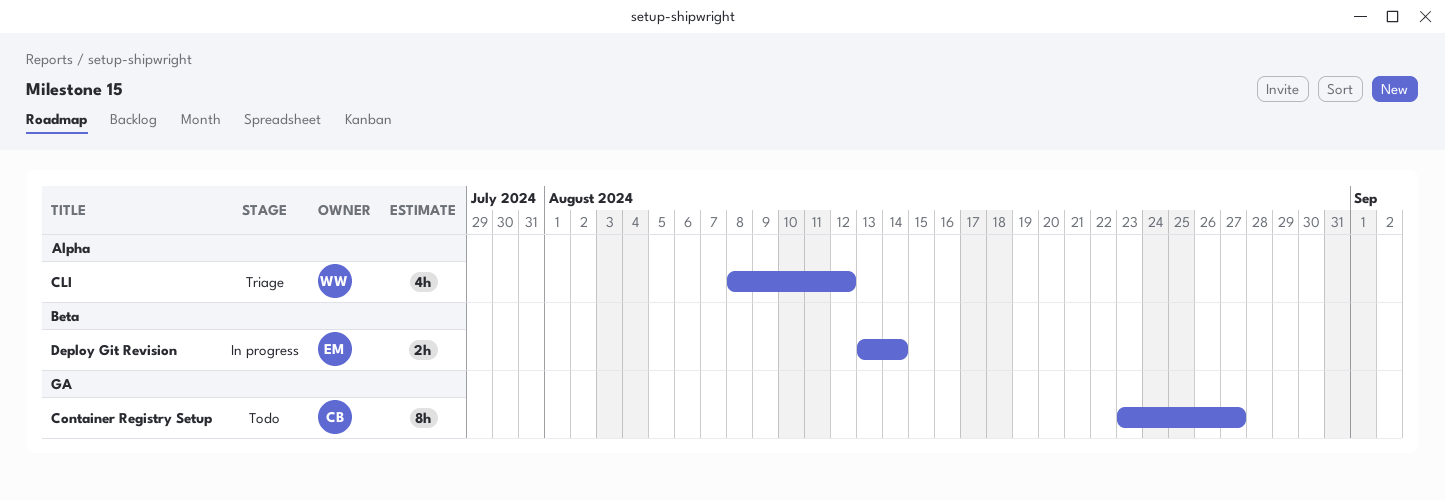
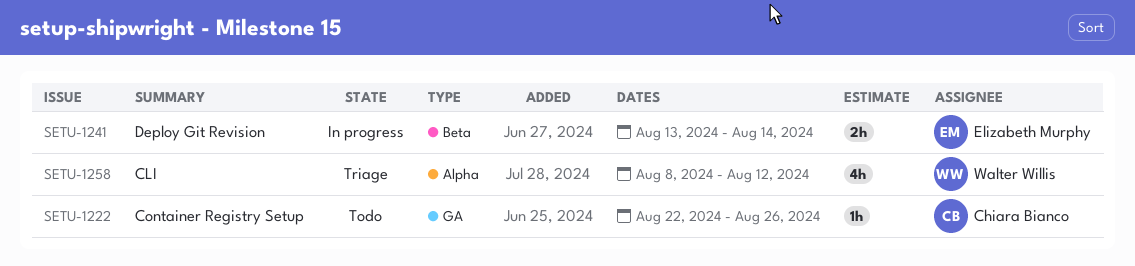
Container Registry Setup, estimate: 8h -> 1h
Container Registry Setup, start: Aug 23 -> Aug 22
Container Registry Setup, due: Aug 27 -> Aug 26

